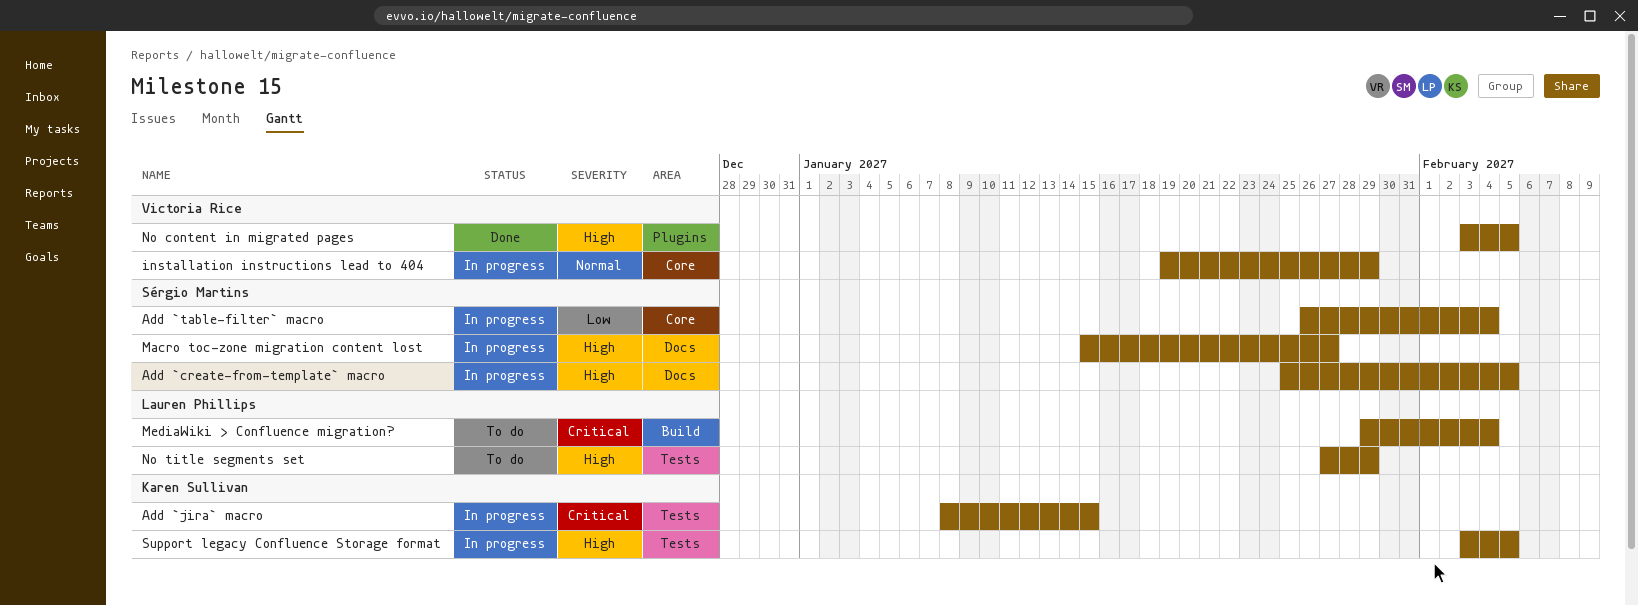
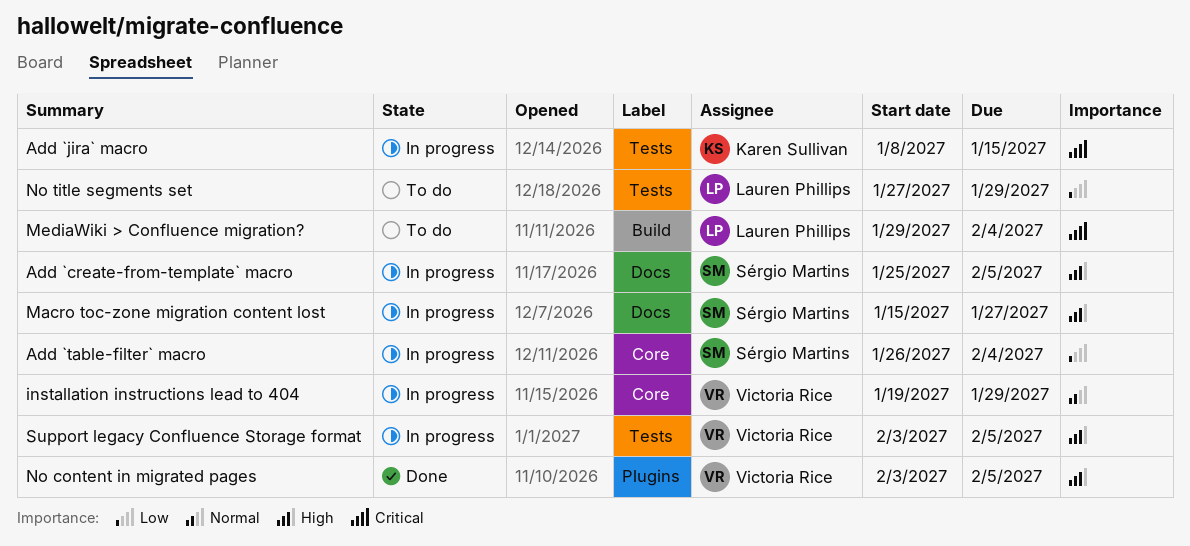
No title segments set, priority: High -> Low
Support legacy Confluence Storage format, owner: Karen Sullivan -> Victoria Rice

